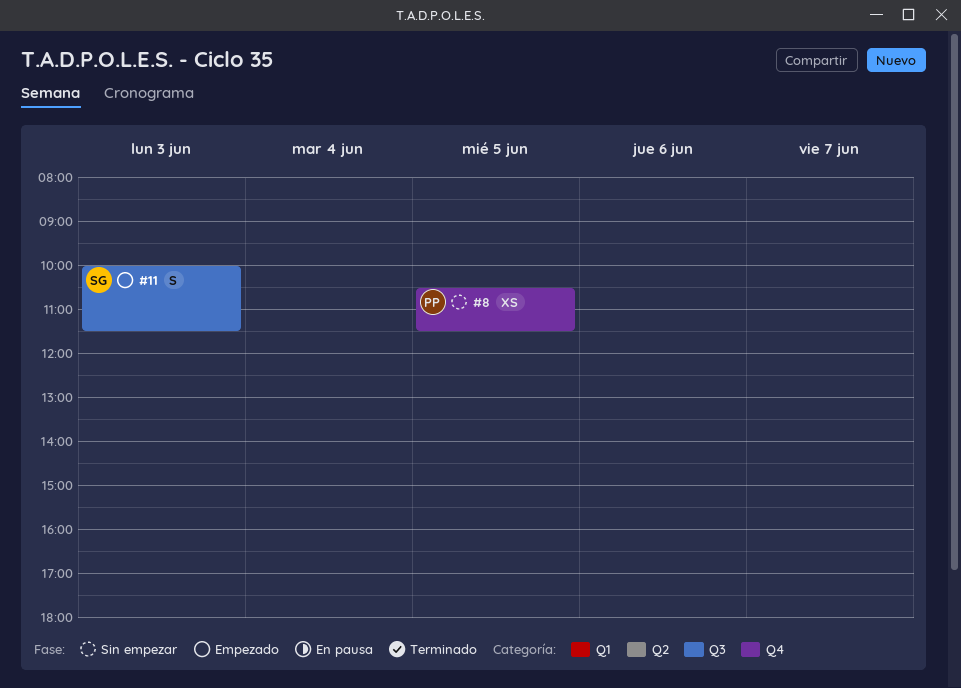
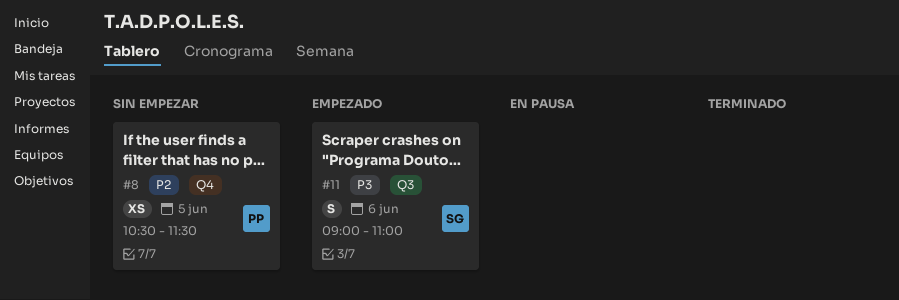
#11, day: Jun 3 -> Jun 6
#11, begins: 10:00 -> 09:00
#11, ends: 11:30 -> 11:00

